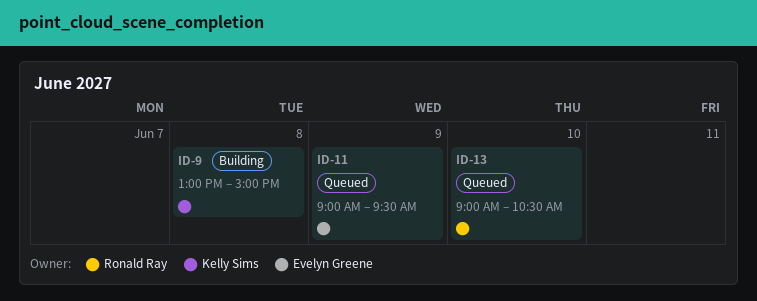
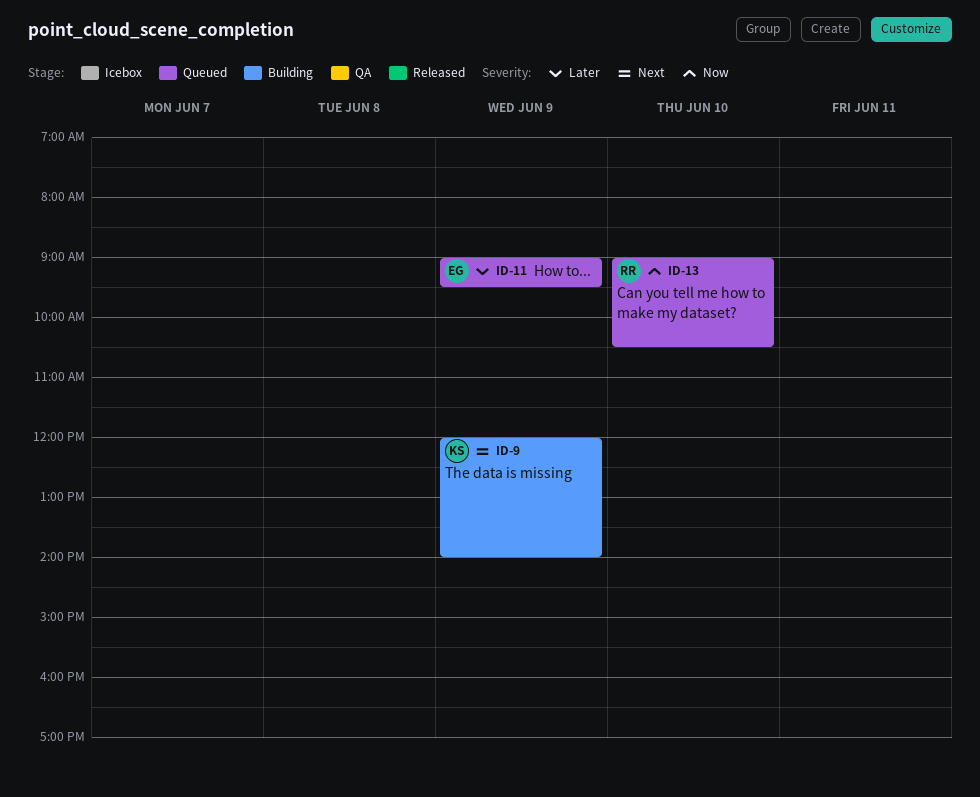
ID-9, day: Jun 8 -> Jun 9
ID-9, begins: 13:00 -> 12:00
ID-9, ends: 15:00 -> 14:00

